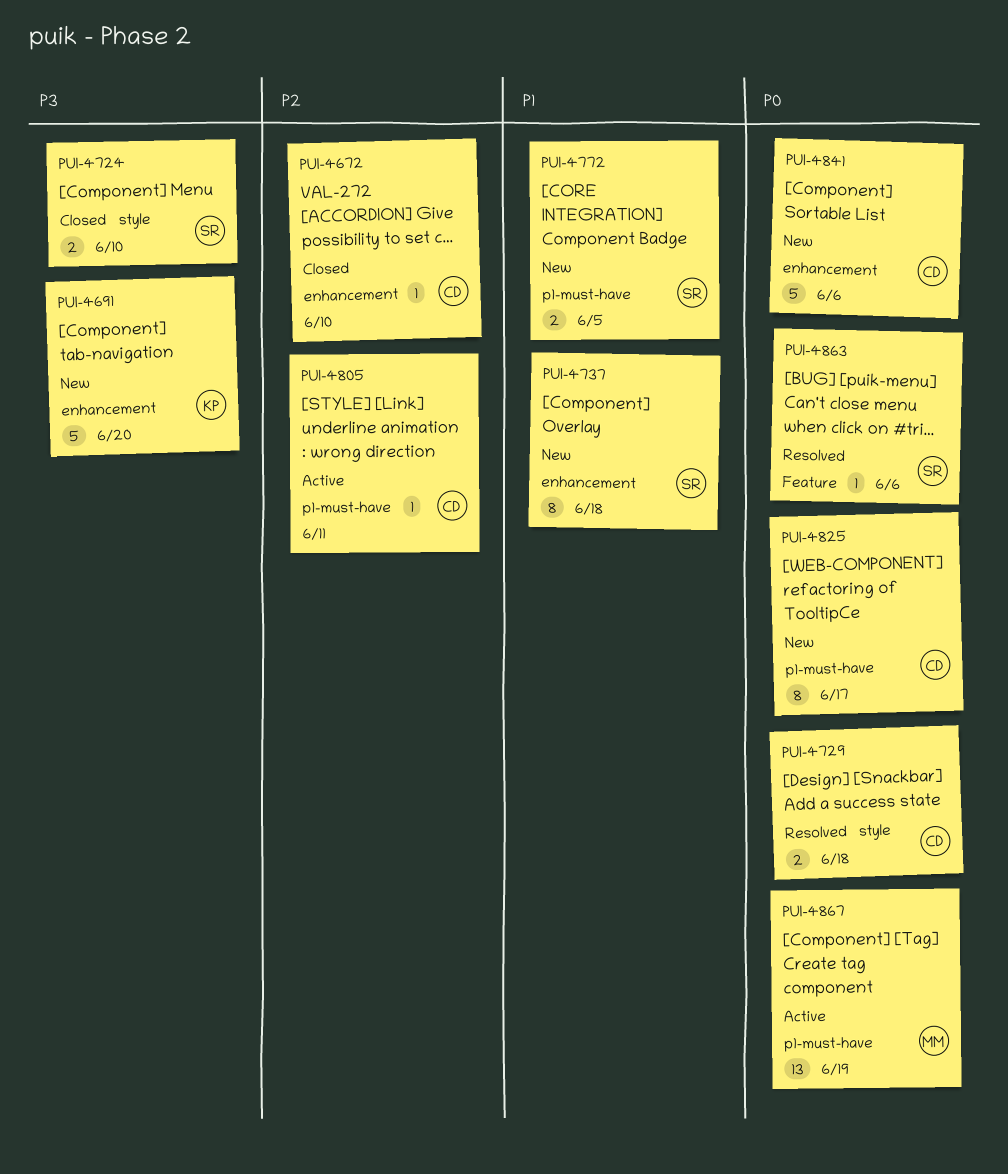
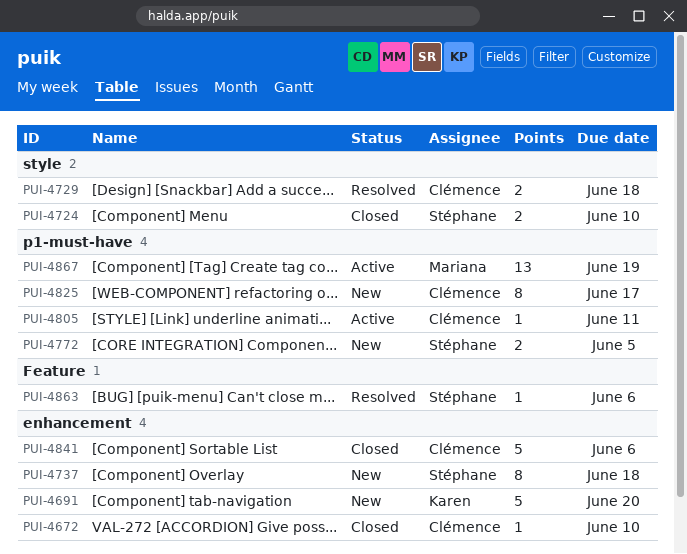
PUI-4841, status: New -> Closed

